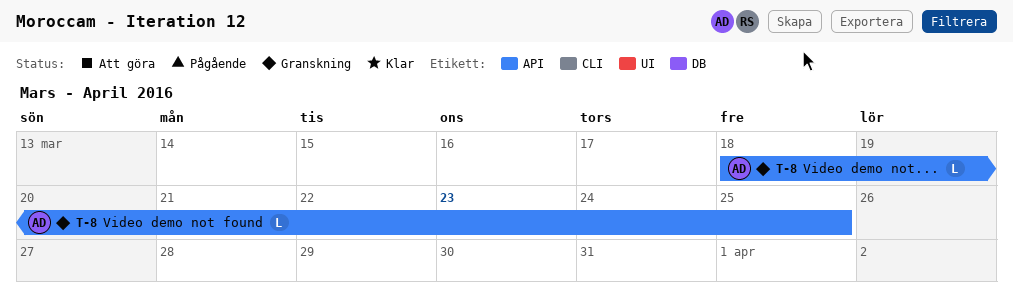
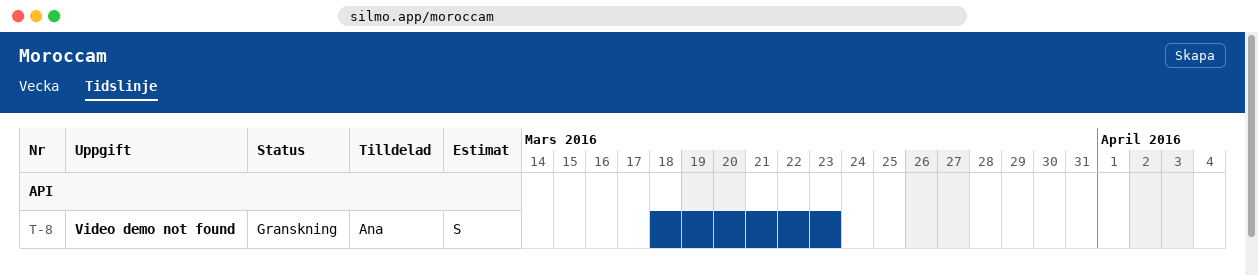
T-8, estimate: L -> S
T-8, due: Mar 25 -> Mar 23

